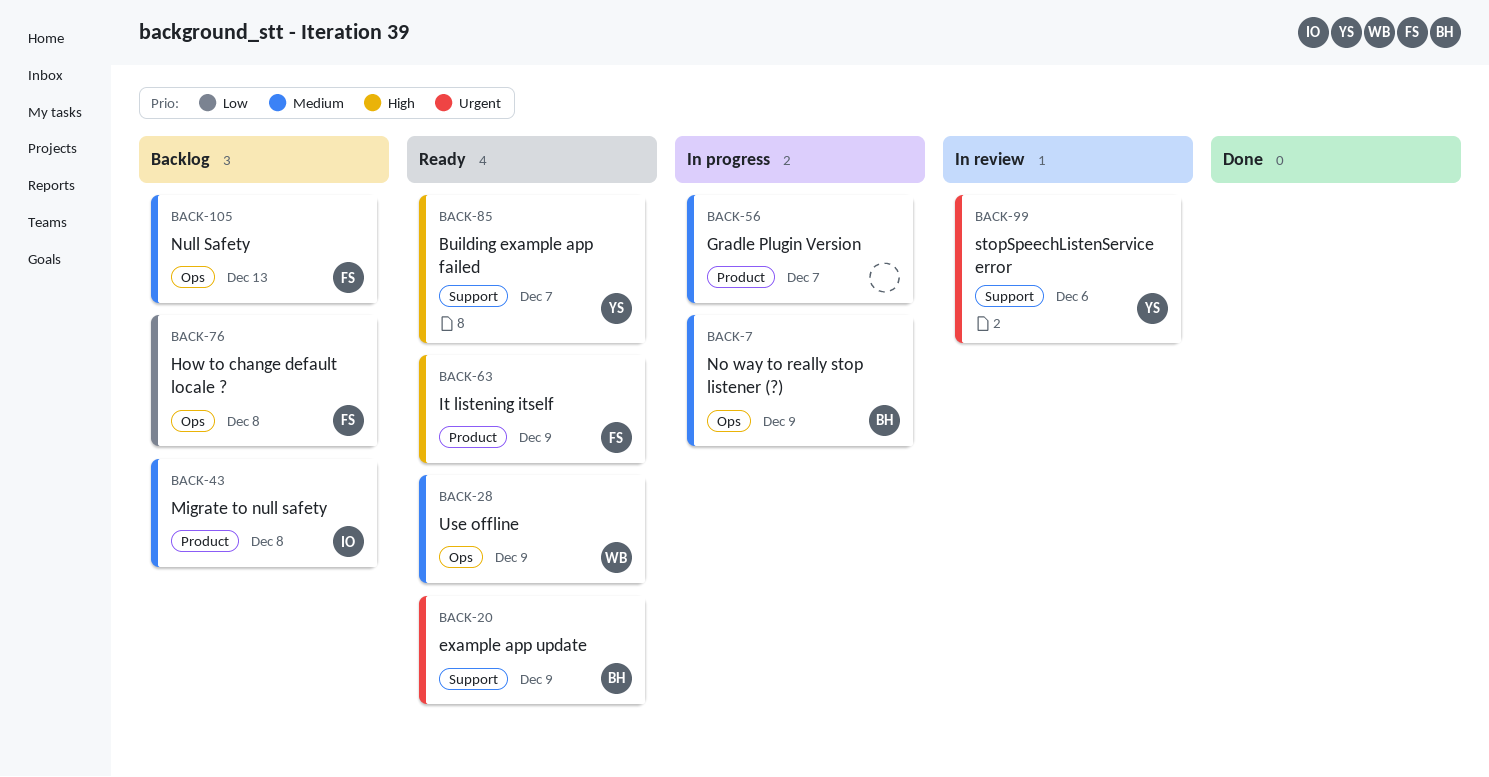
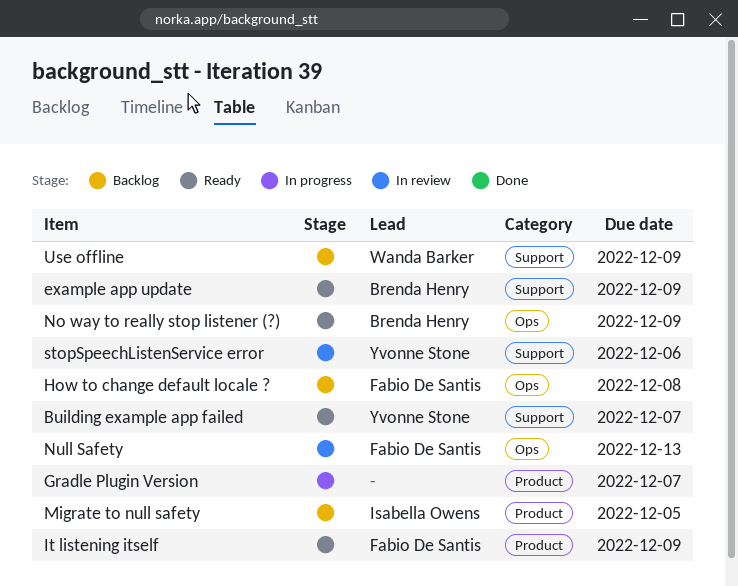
Migrate to null safety, due: Dec 8 -> Dec 5
No way to really stop listener (?), status: In progress -> Ready
Null Safety, status: Backlog -> In review
Use offline, status: Ready -> Backlog
Use offline, label: Ops -> Support

